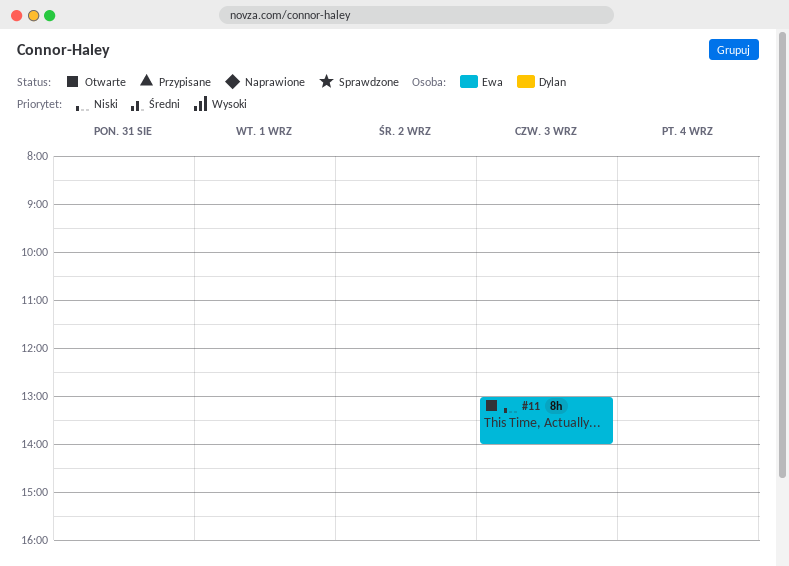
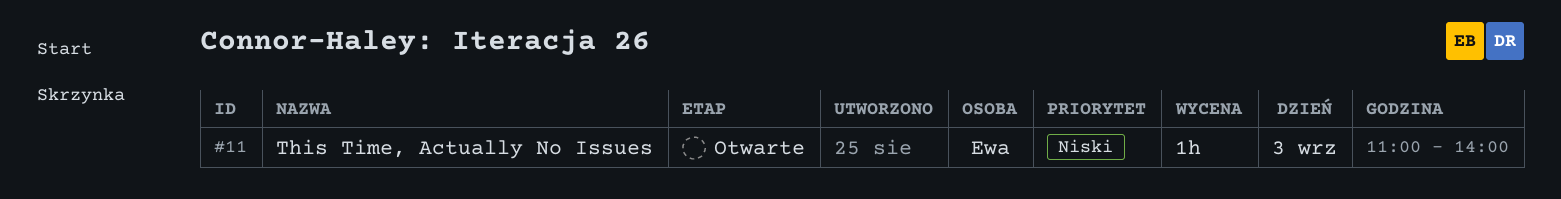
#11, estimate: 8h -> 1h
#11, begins: 13:00 -> 11:00

